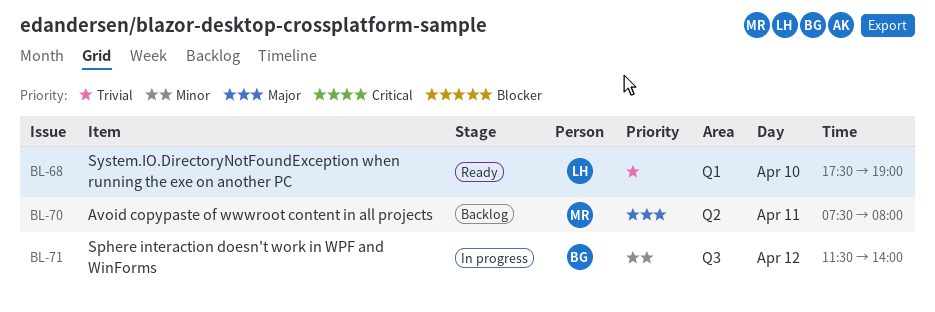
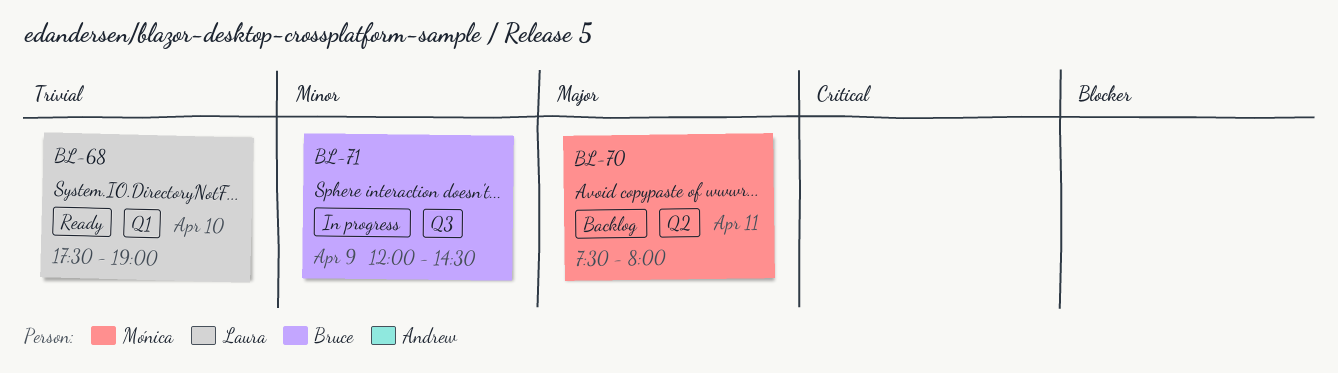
BL-71, day: Apr 12 -> Apr 9
BL-71, begins: 11:30 -> 12:00
BL-71, ends: 14:00 -> 14:30

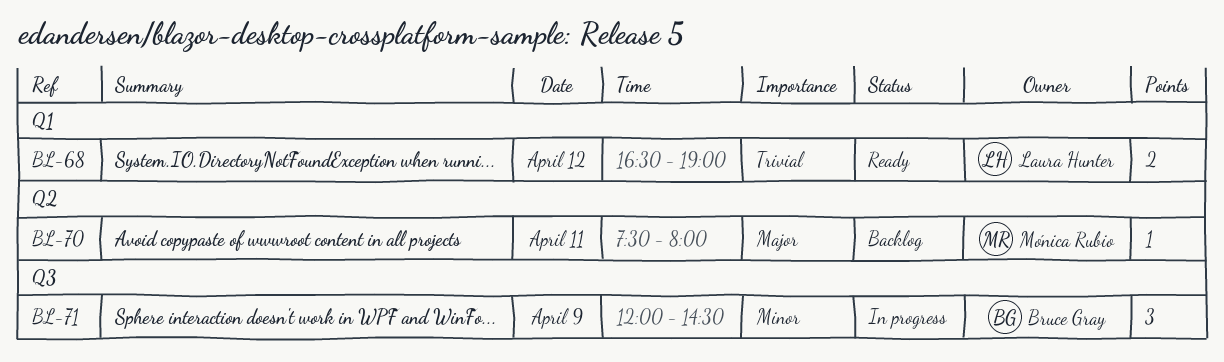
BL-68, day: Apr 10 -> Apr 12
BL-68, begins: 17:30 -> 16:30

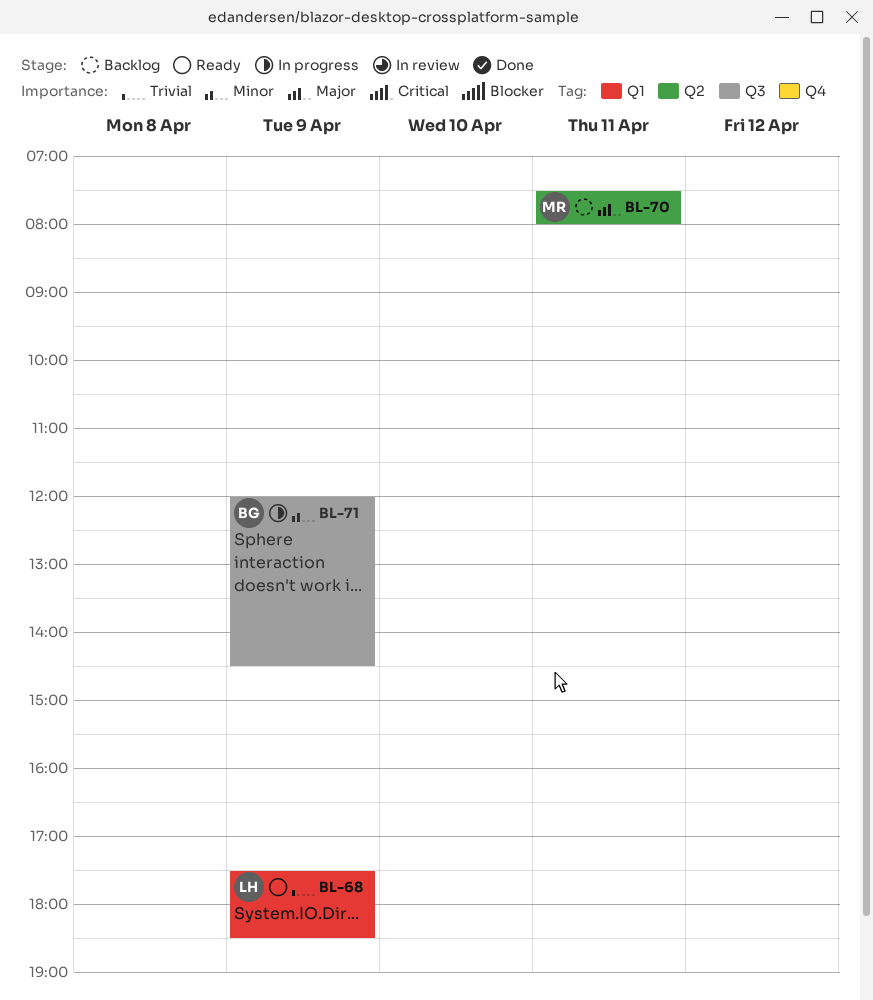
BL-68, day: Apr 12 -> Apr 9
BL-68, begins: 16:30 -> 17:30
BL-68, ends: 19:00 -> 18:30

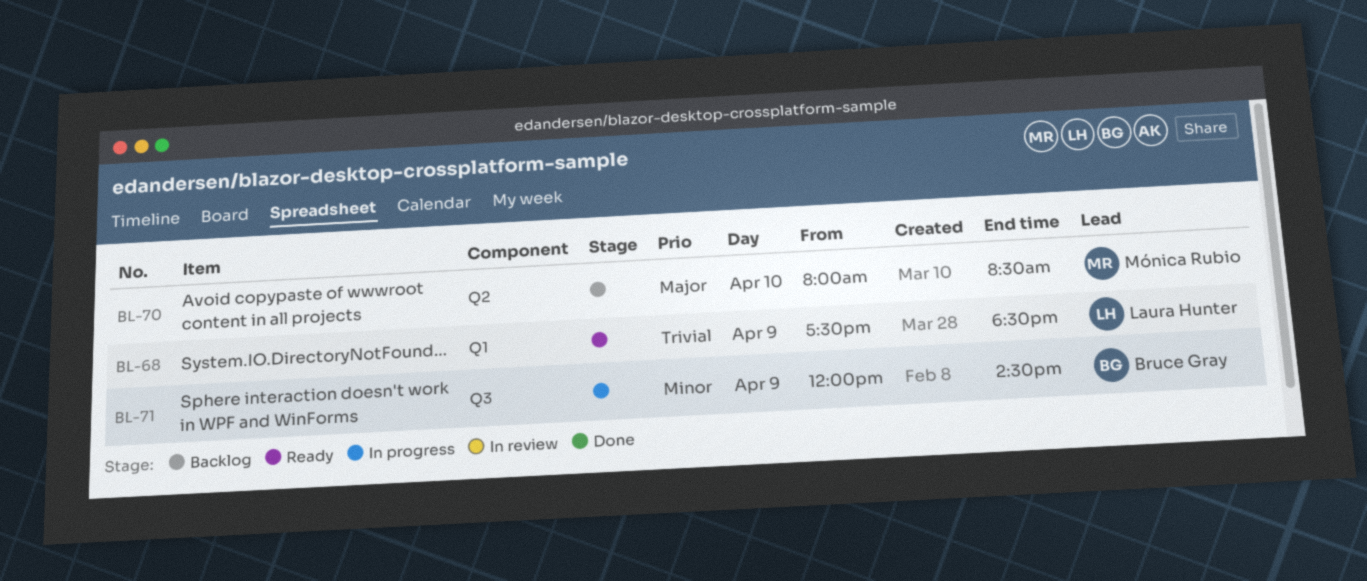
BL-70, day: Apr 11 -> Apr 10
BL-70, begins: 07:30 -> 08:00
BL-70, ends: 08:00 -> 08:30

